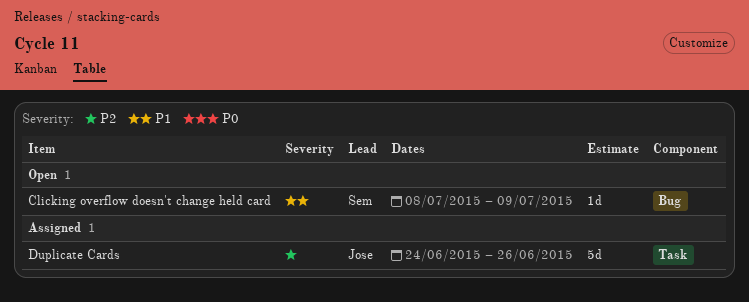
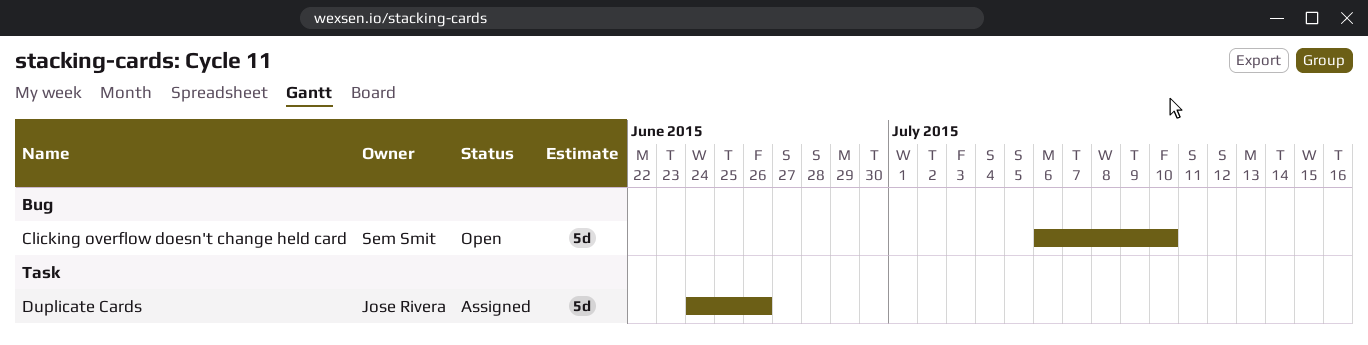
Clicking overflow doesn't change held card, estimate: 1d -> 5d
Clicking overflow doesn't change held card, start: Jul 8 -> Jul 6
Clicking overflow doesn't change held card, due: Jul 9 -> Jul 10

